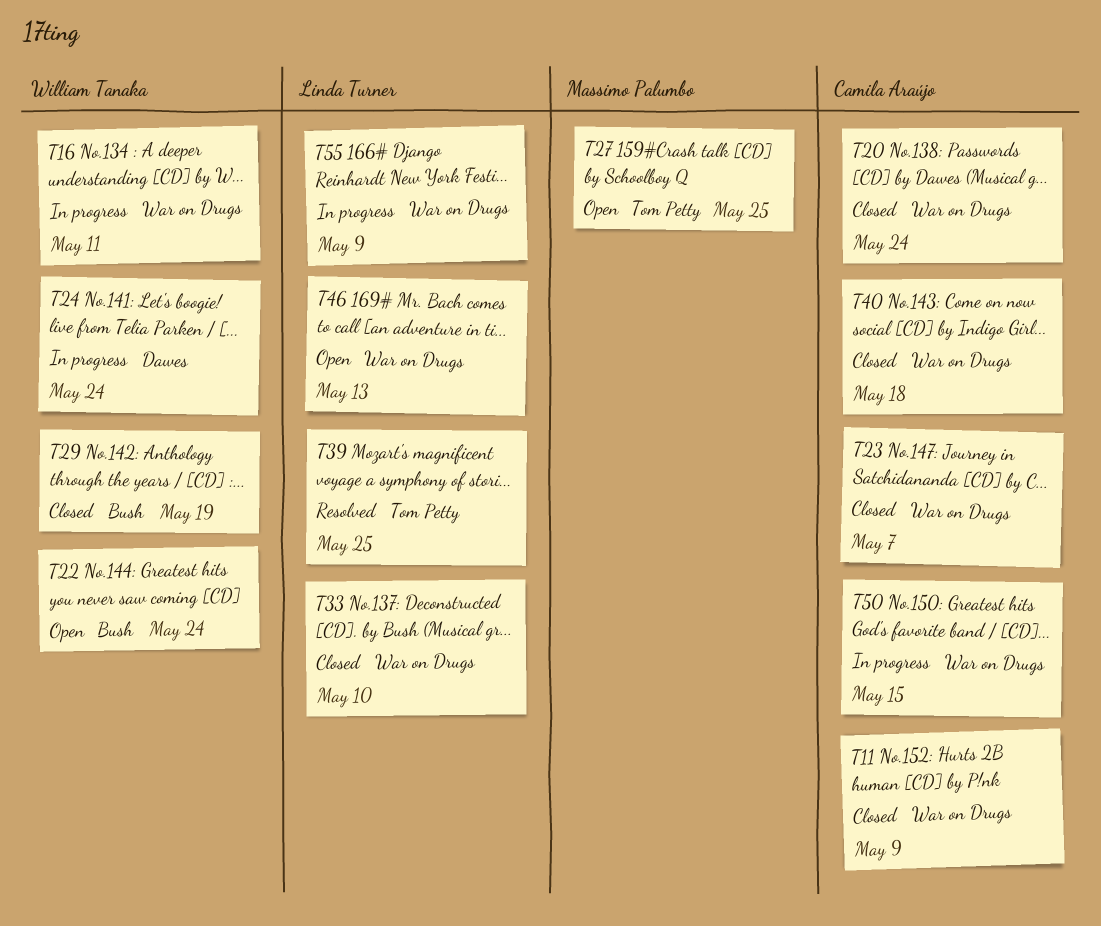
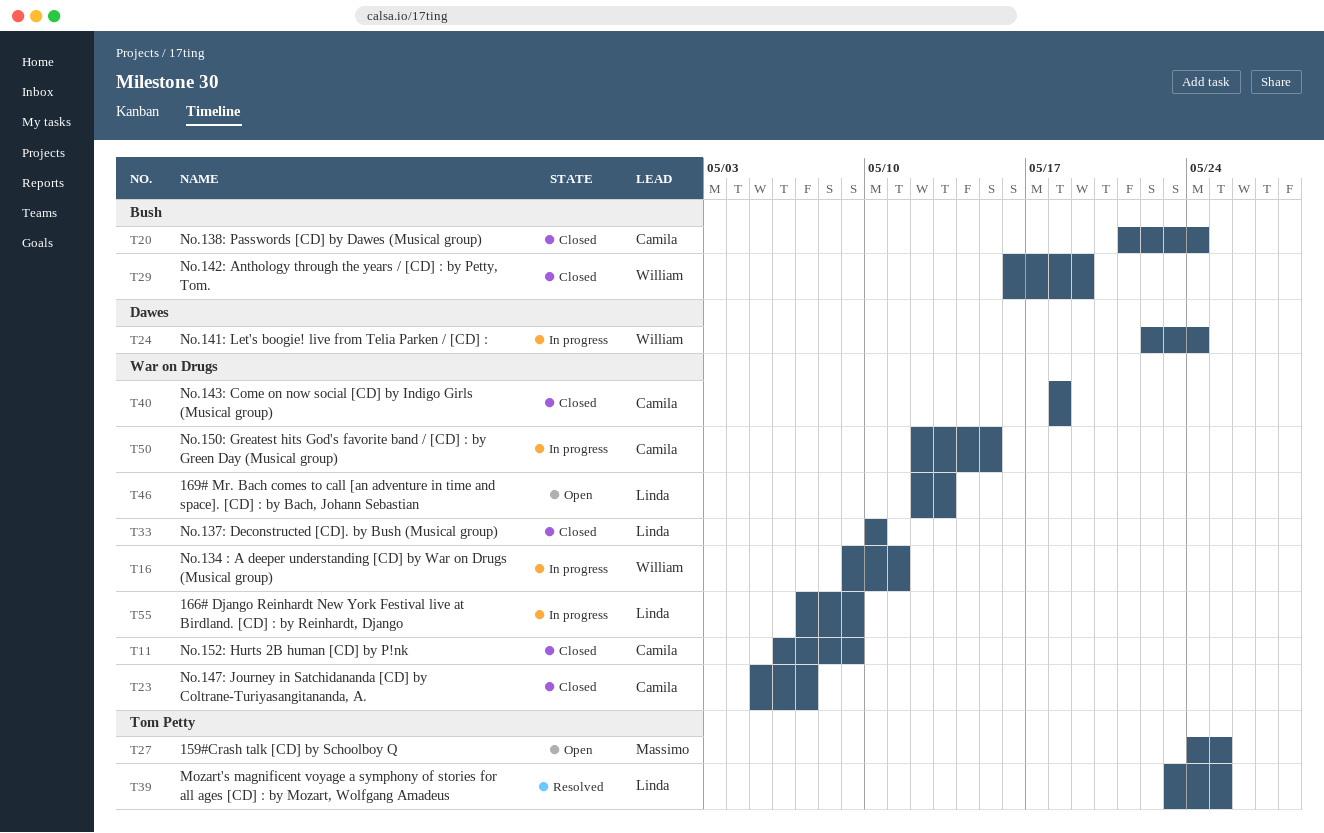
T20, label: War on Drugs -> Bush
T22: present -> none

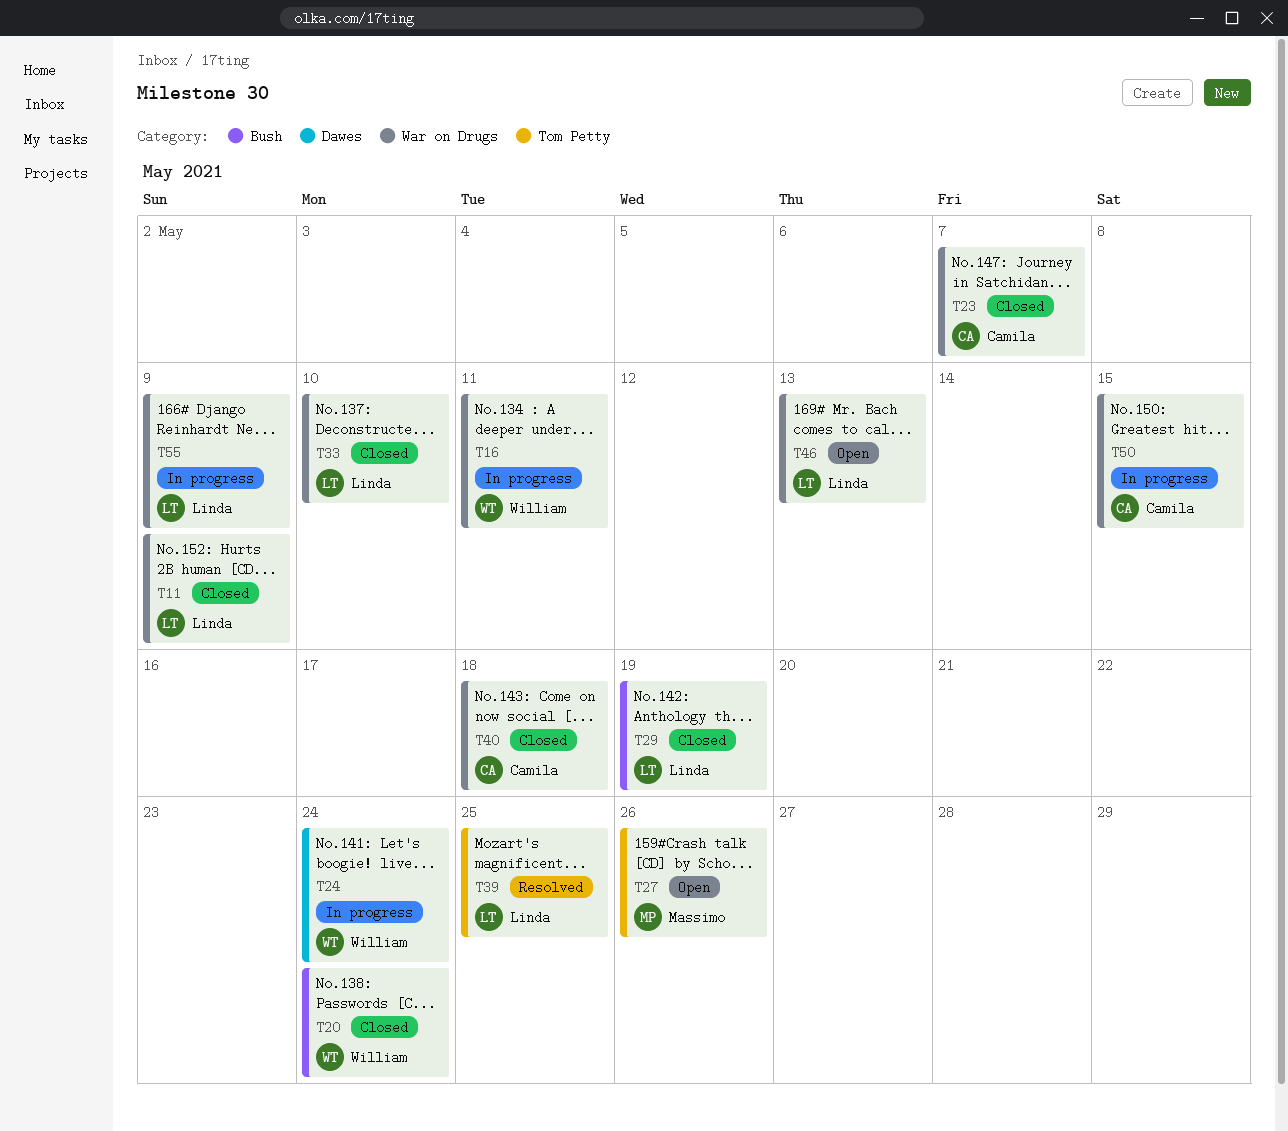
T11, owner: Camila -> Linda
T20, owner: Camila -> William
T27, due: May 25 -> May 26
T29, owner: William -> Linda

